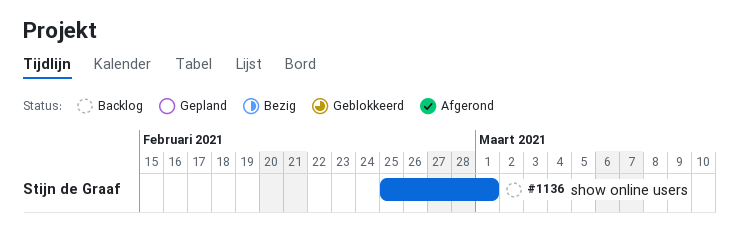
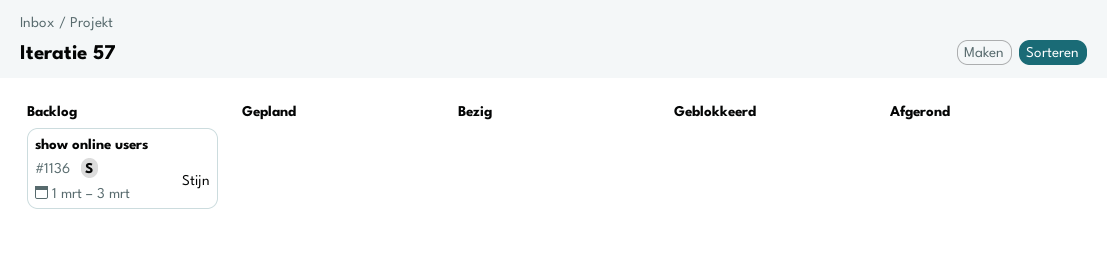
#1136, start: Feb 25 -> Mar 1
#1136, due: Mar 1 -> Mar 3

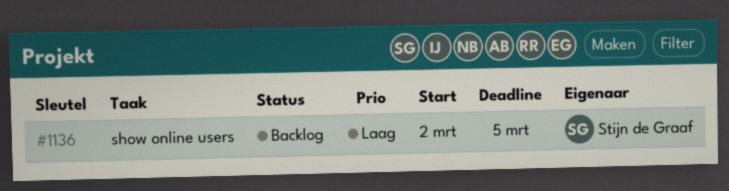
#1136, start: Mar 1 -> Mar 2
#1136, due: Mar 3 -> Mar 5

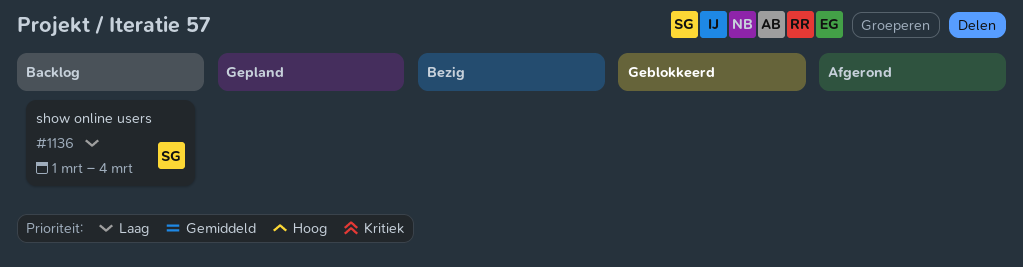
#1136, start: Mar 2 -> Mar 1
#1136, due: Mar 5 -> Mar 4

